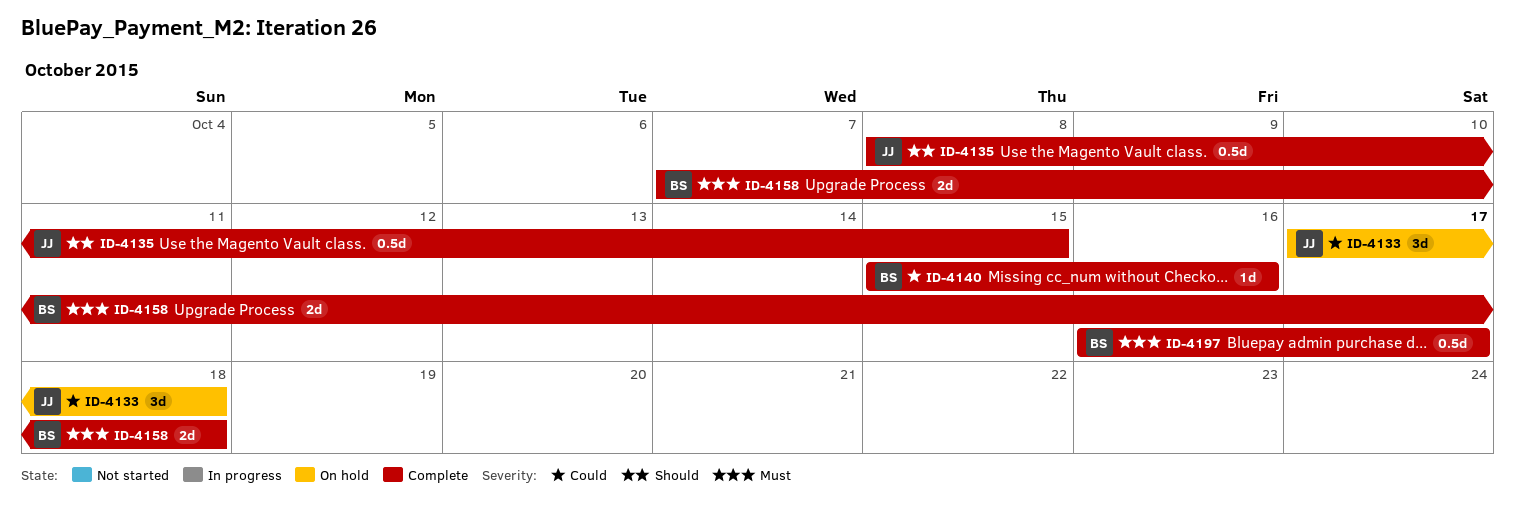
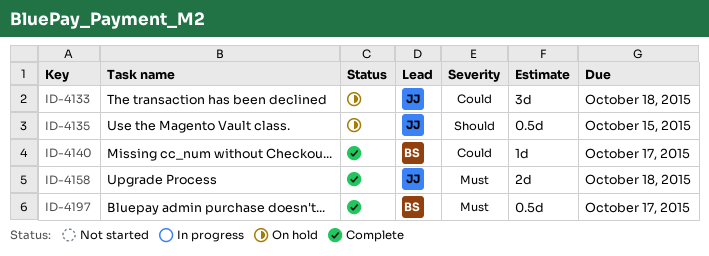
ID-4135, status: Complete -> On hold
ID-4140, due: Oct 16 -> Oct 17
ID-4158, owner: BS -> JJ

